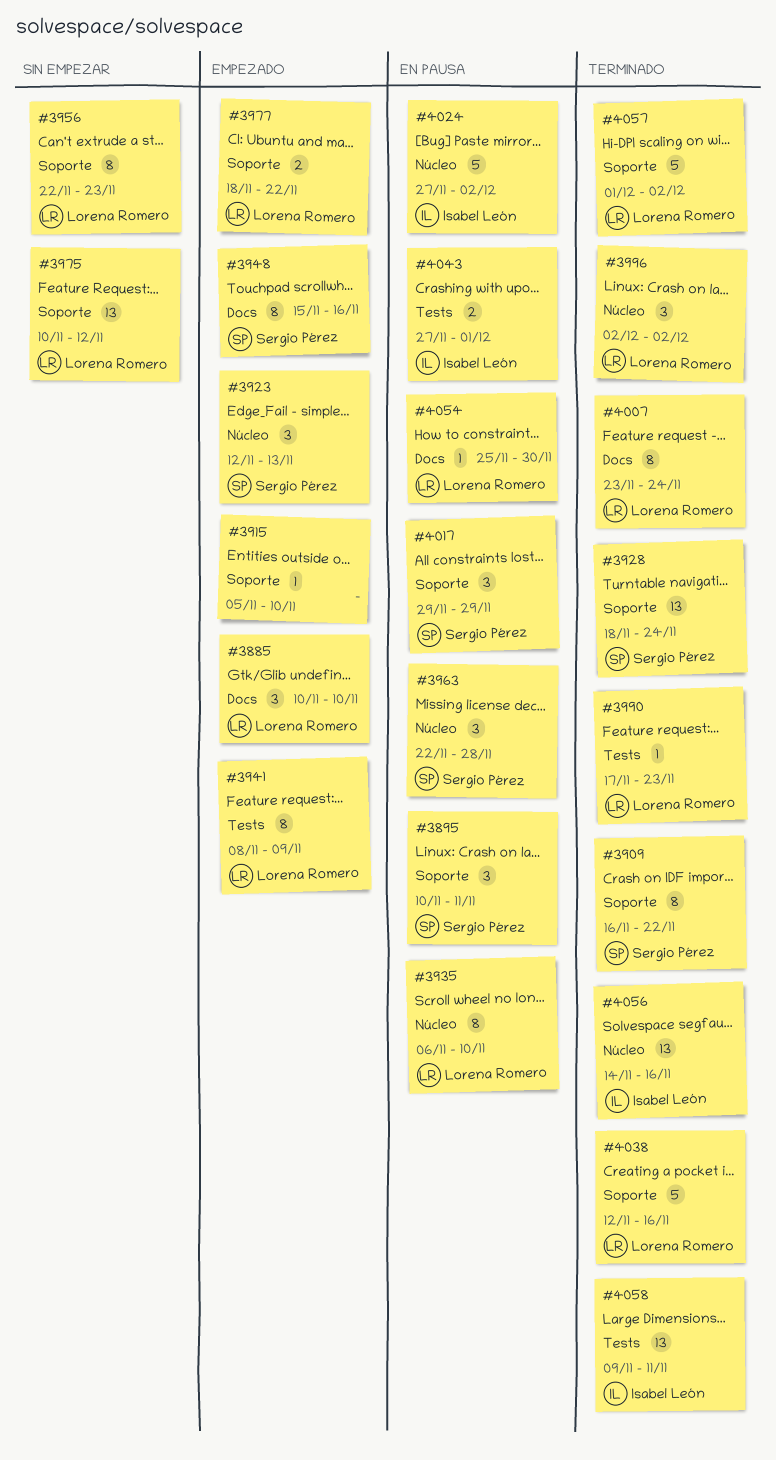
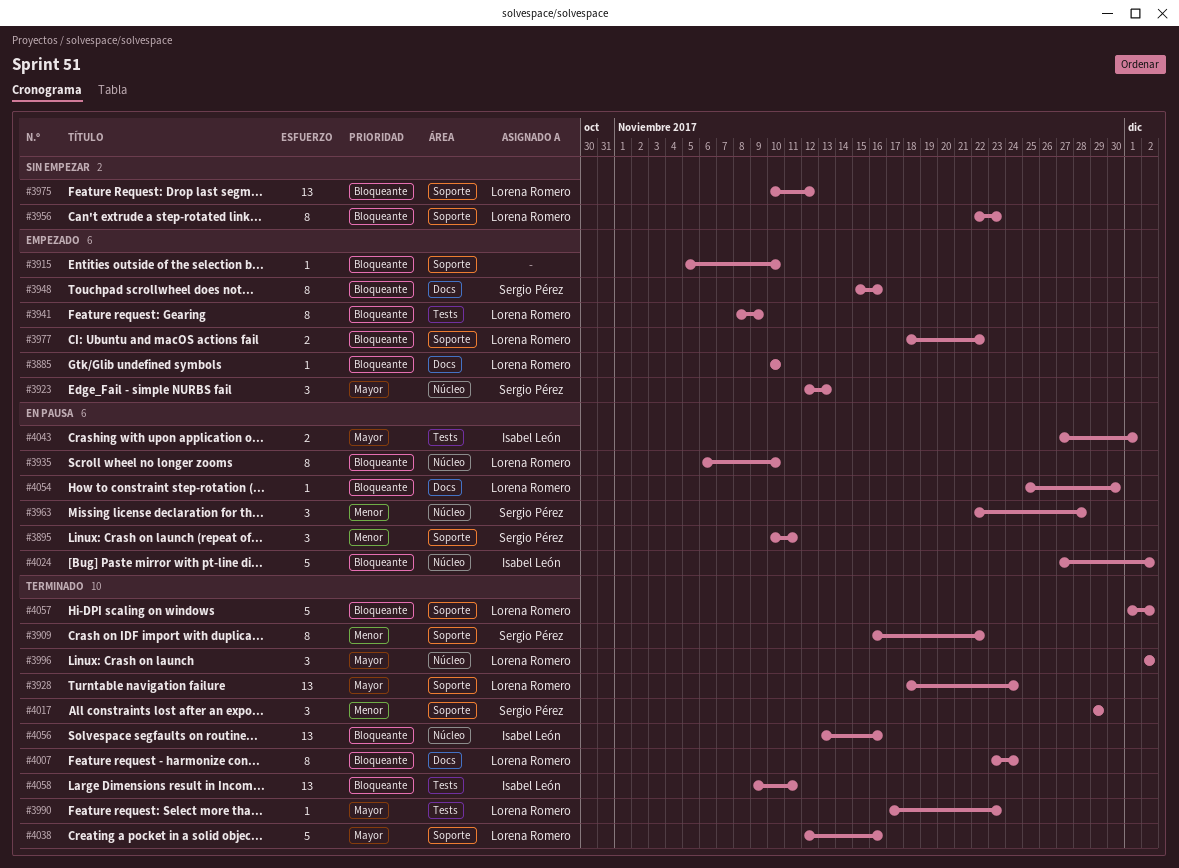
#3885, estimate: 3 -> 1
#3928, owner: Sergio Pérez -> Lorena Romero
#4017, status: En pausa -> Terminado
#4056, start: Nov 14 -> Nov 13

